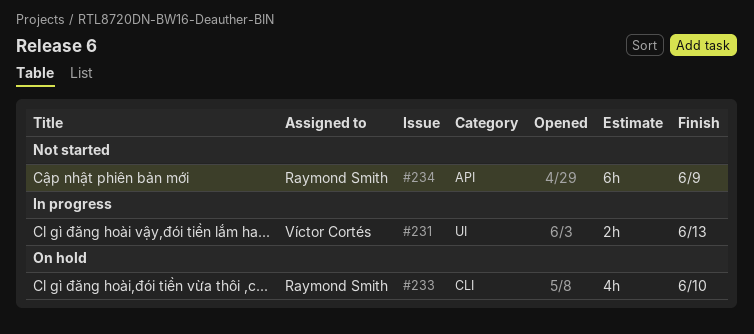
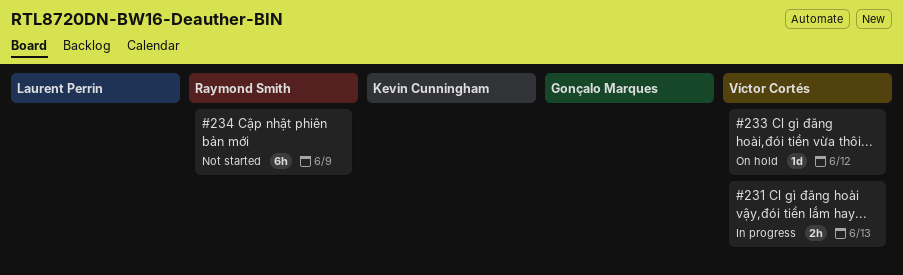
#233, owner: Raymond Smith -> Víctor Cortés
#233, estimate: 4h -> 1d
#233, due: Jun 10 -> Jun 12

